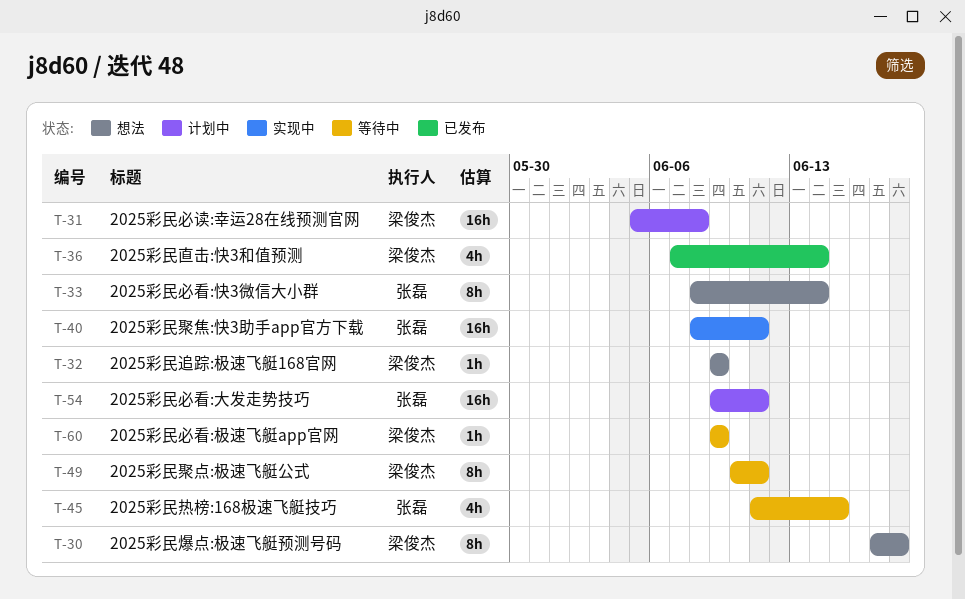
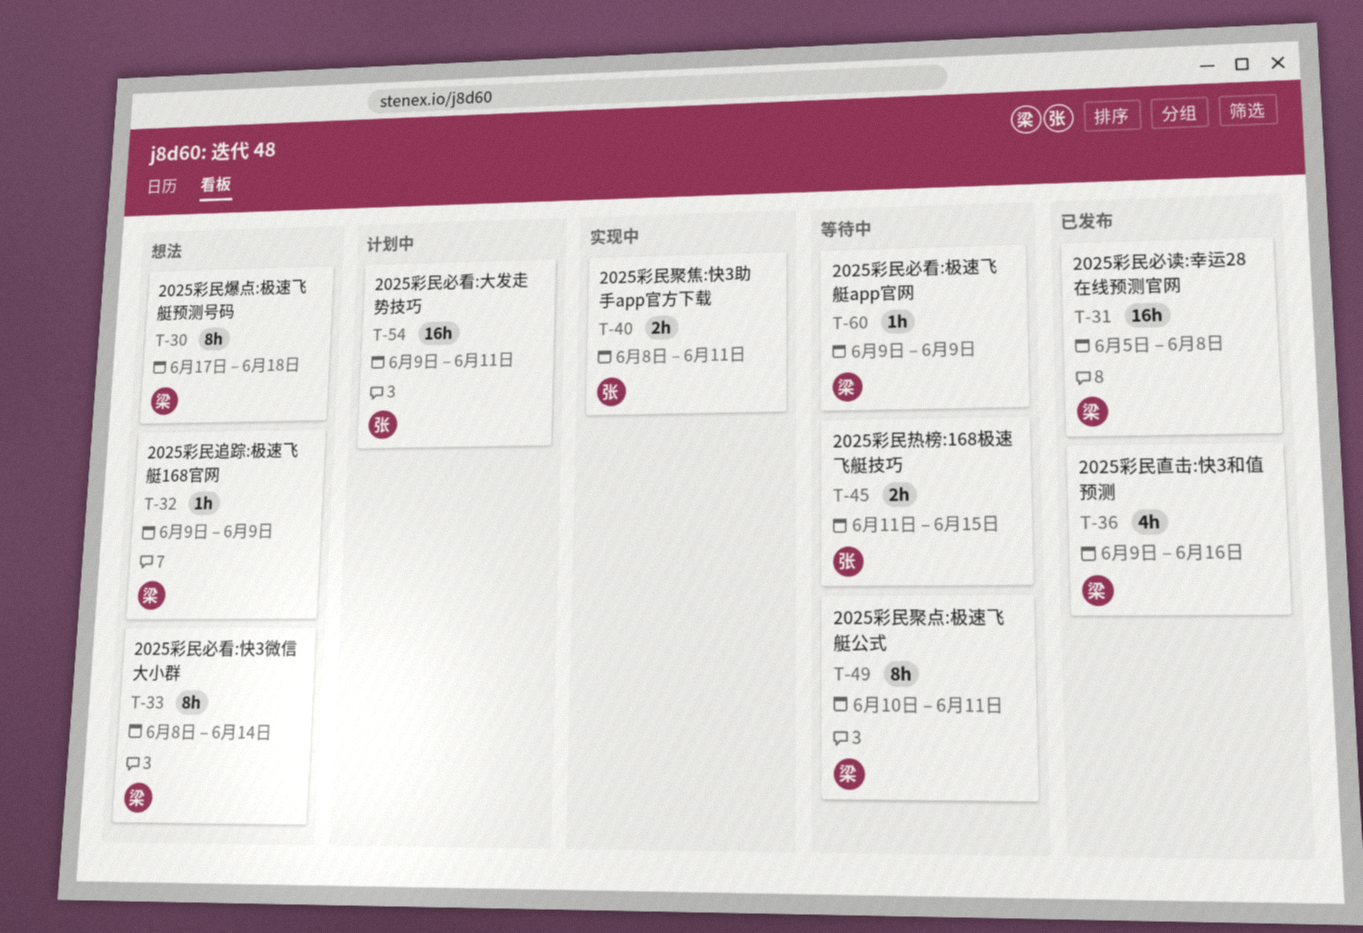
T-31, status: 计划中 -> 已发布
T-33, owner: 张磊 -> 梁俊杰
T-36, start: Jun 7 -> Jun 9
T-36, due: Jun 14 -> Jun 16
T-40, estimate: 16h -> 2h
T-45, estimate: 4h -> 2h

